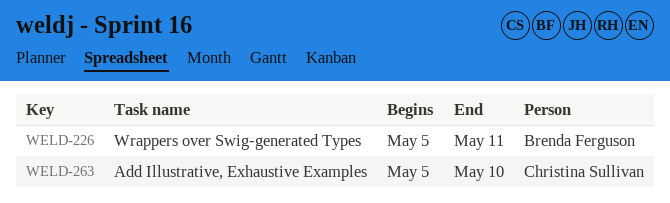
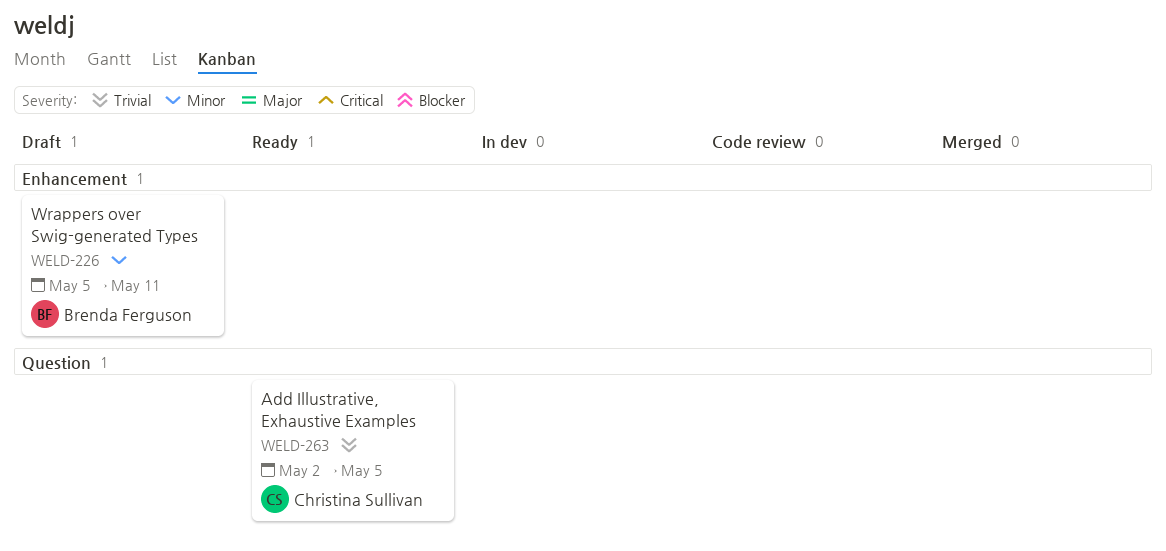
WELD-263, start: May 5 -> May 2
WELD-263, due: May 10 -> May 5

